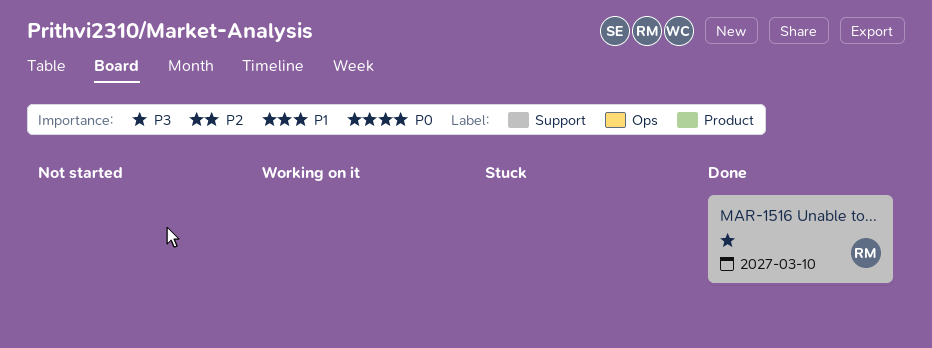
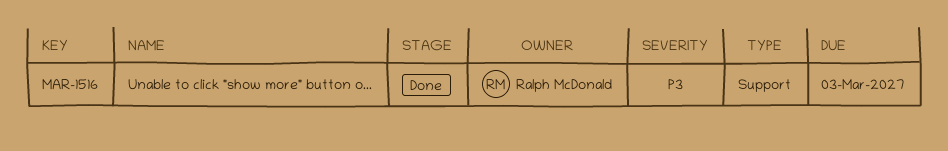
MAR-1516, due: Mar 10 -> Mar 3

